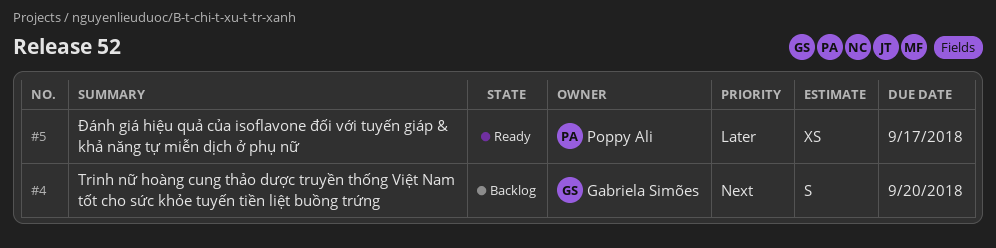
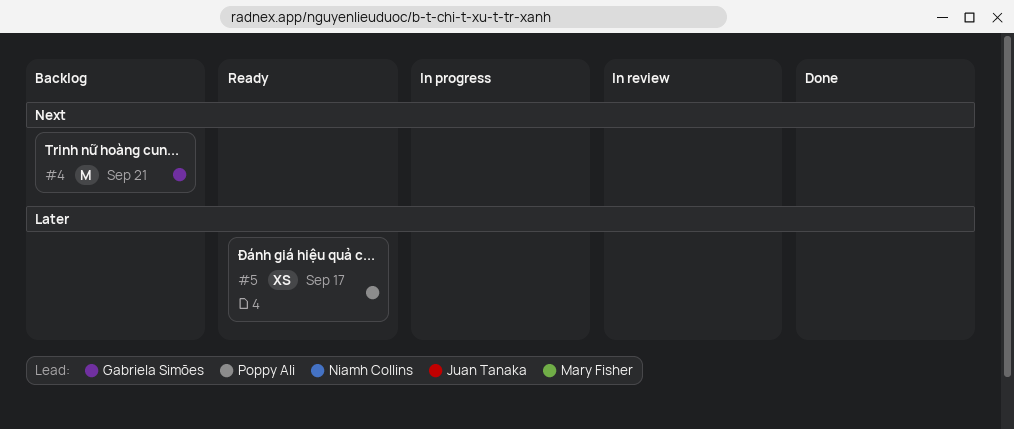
#4, estimate: S -> M
#4, due: Sep 20 -> Sep 21

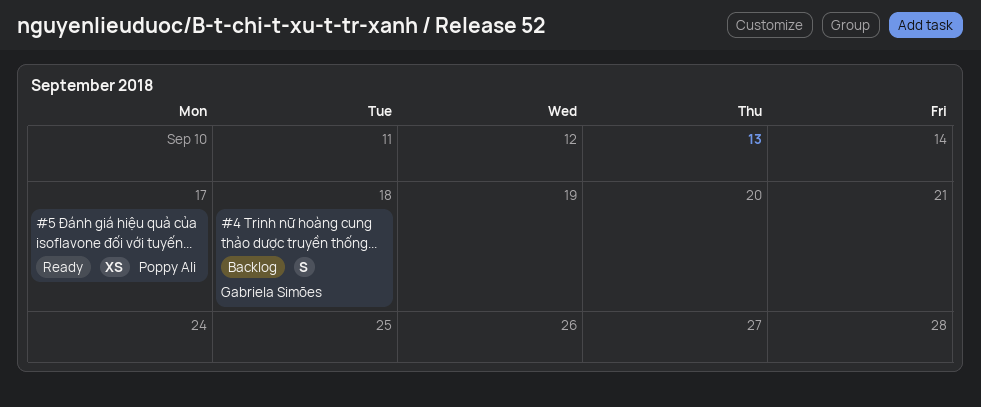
#4, estimate: M -> S
#4, due: Sep 21 -> Sep 18

